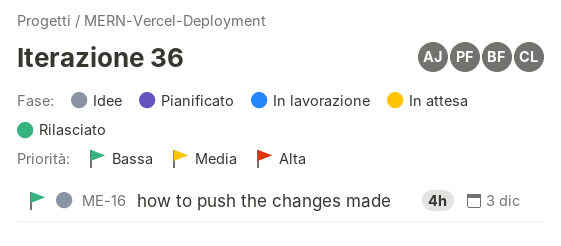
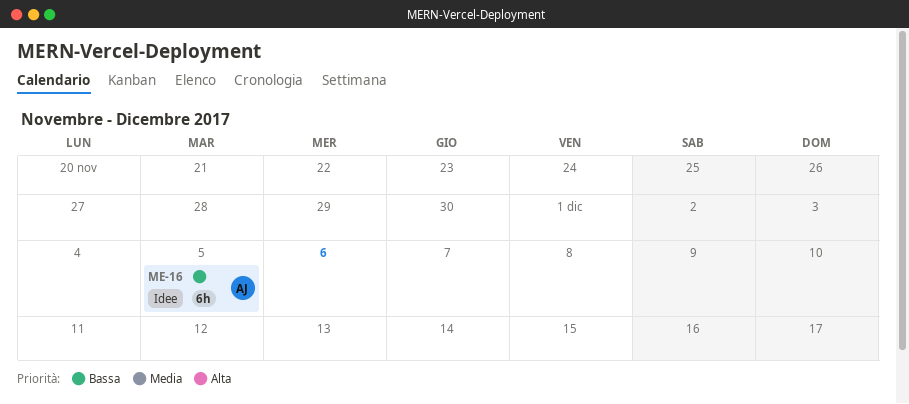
ME-16, estimate: 4h -> 6h
ME-16, due: Dec 3 -> Dec 5

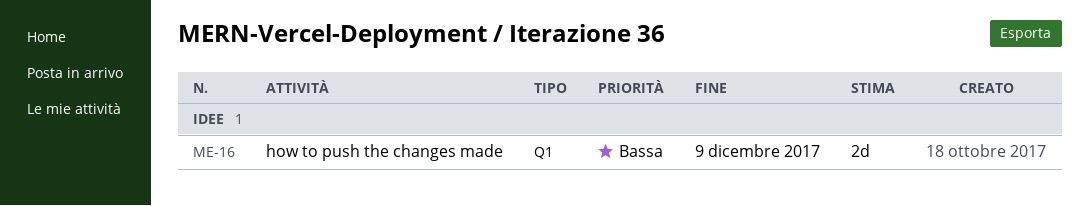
ME-16, estimate: 6h -> 2d
ME-16, due: Dec 5 -> Dec 9

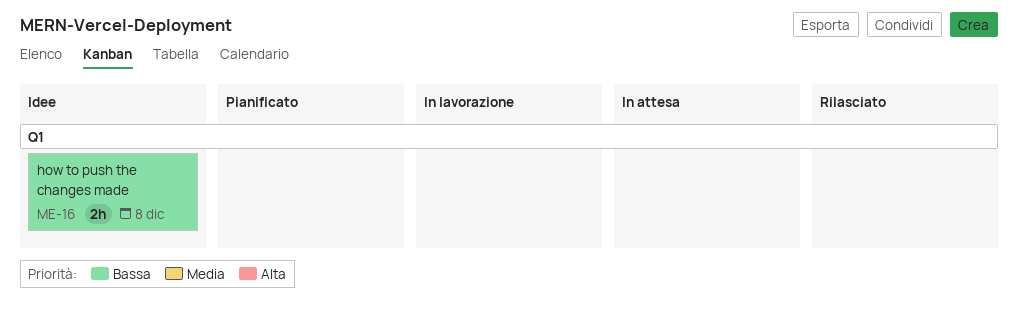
ME-16, estimate: 2d -> 2h
ME-16, due: Dec 9 -> Dec 8

